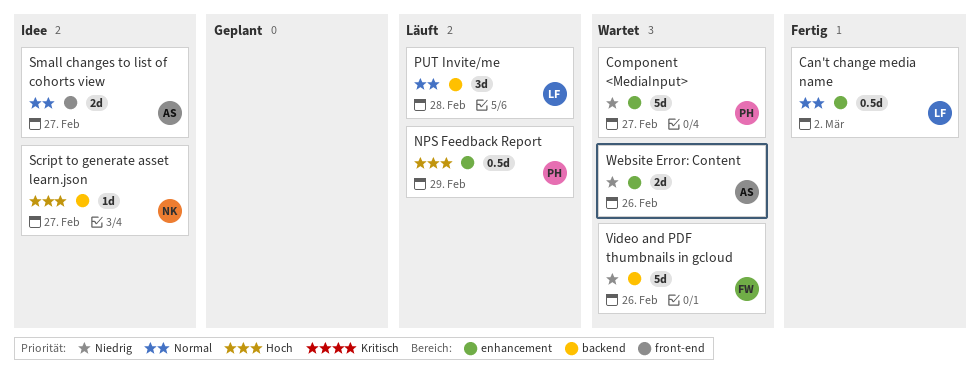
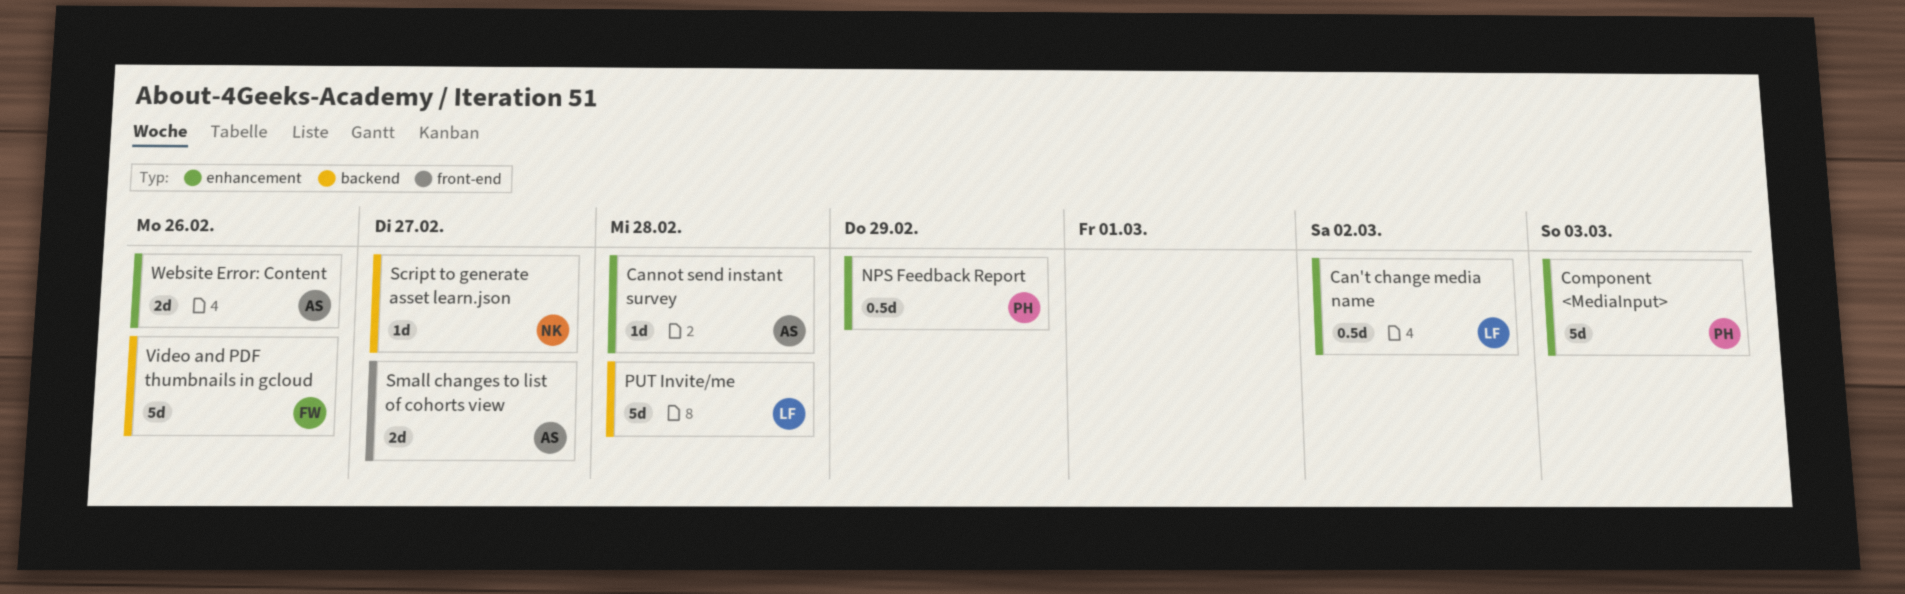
Cannot send instant survey: none -> present
Component <MediaInput>, due: Feb 27 -> Mar 3
PUT Invite/me, estimate: 3d -> 5d

